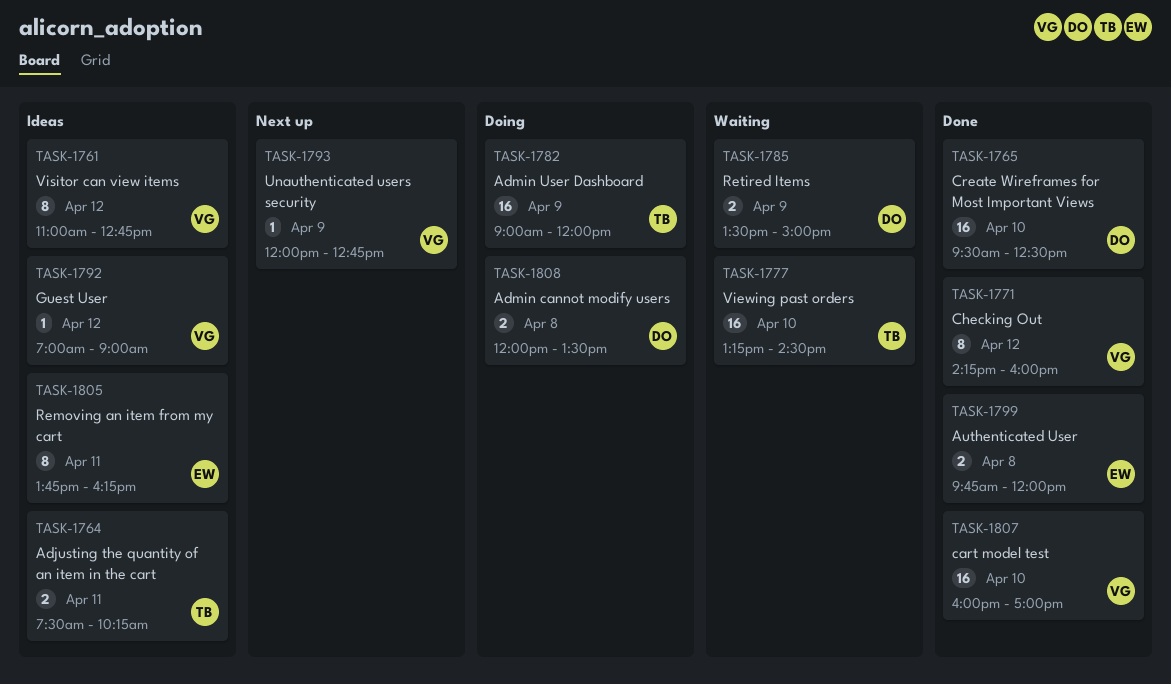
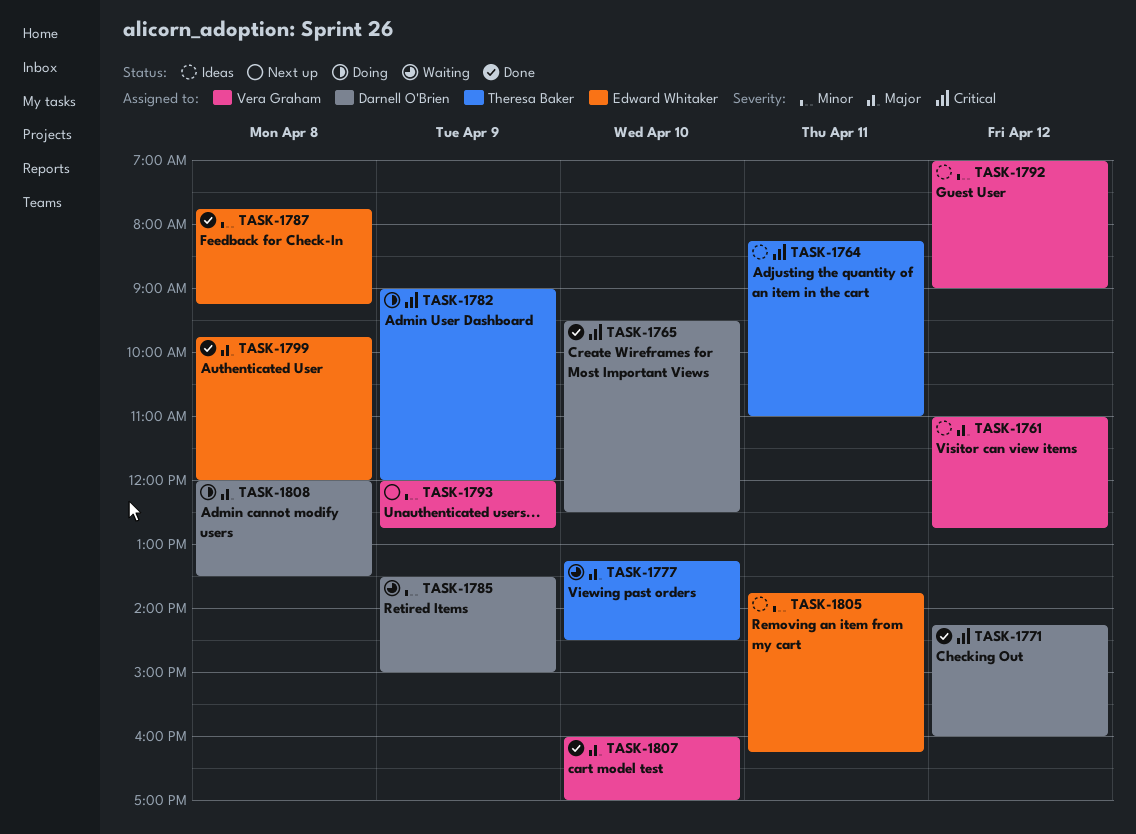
TASK-1764, begins: 07:30 -> 08:15
TASK-1764, ends: 10:15 -> 11:00
TASK-1771, owner: Vera Graham -> Darnell O'Brien
TASK-1787: none -> present

